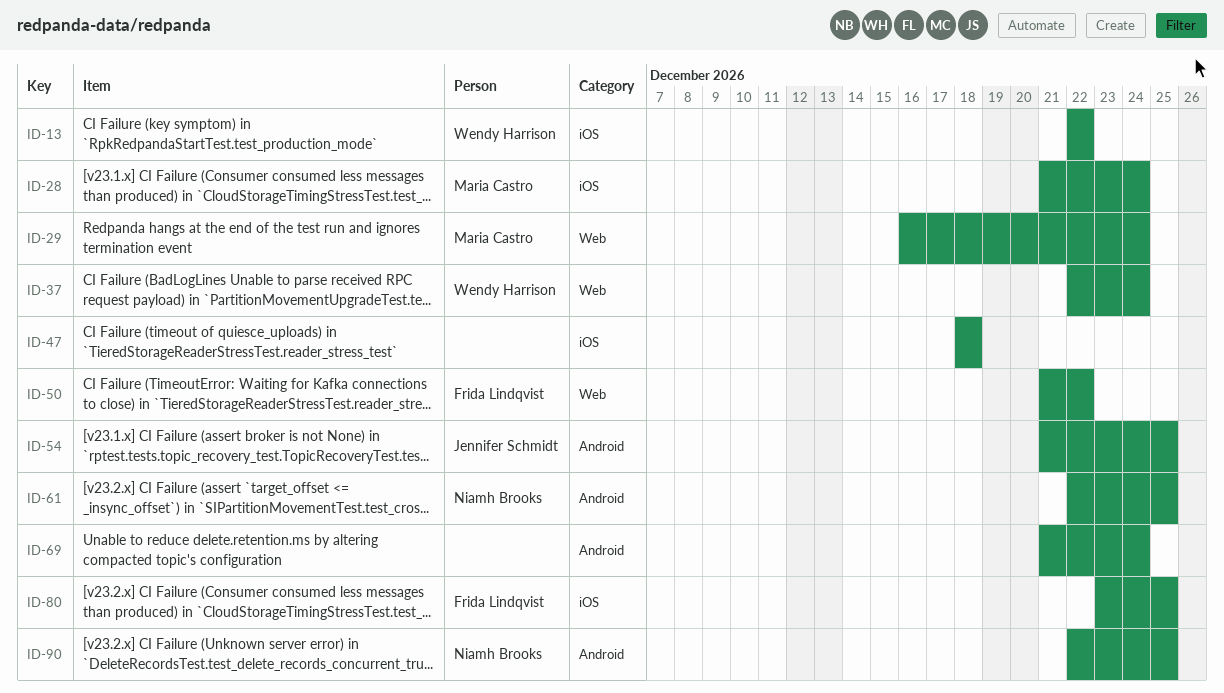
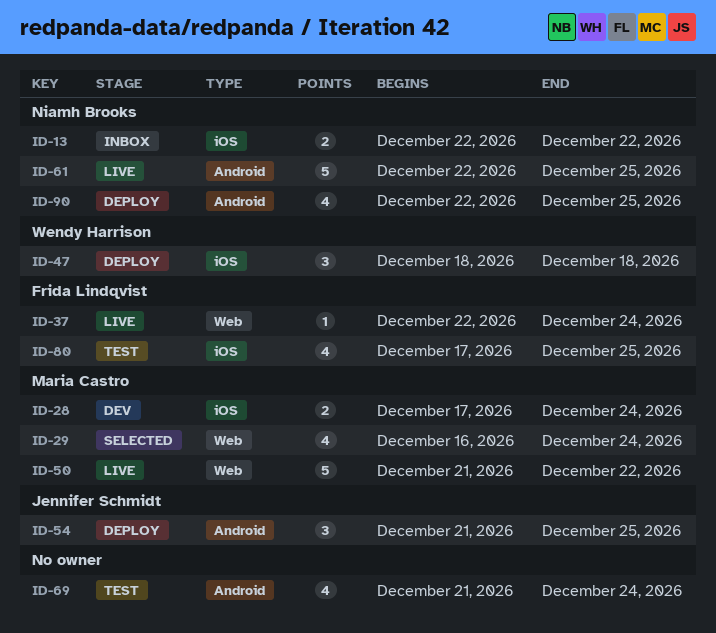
ID-13, owner: Wendy Harrison -> Niamh Brooks
ID-28, start: Dec 21 -> Dec 17
ID-37, owner: Wendy Harrison -> Frida Lindqvist
ID-47, owner: none -> Wendy Harrison
ID-50, owner: Frida Lindqvist -> Maria Castro
ID-80, start: Dec 23 -> Dec 17

